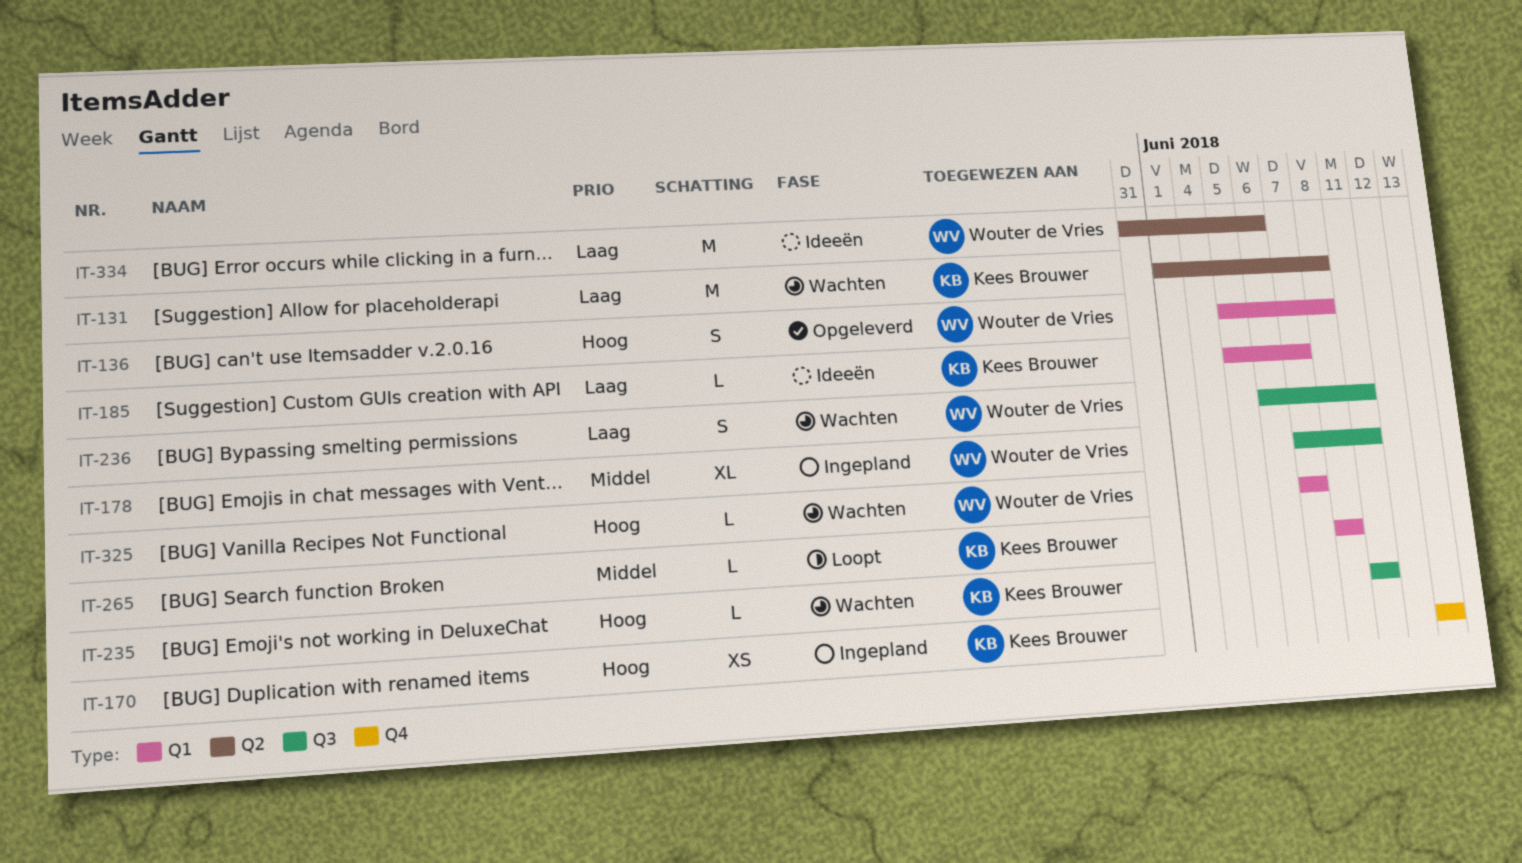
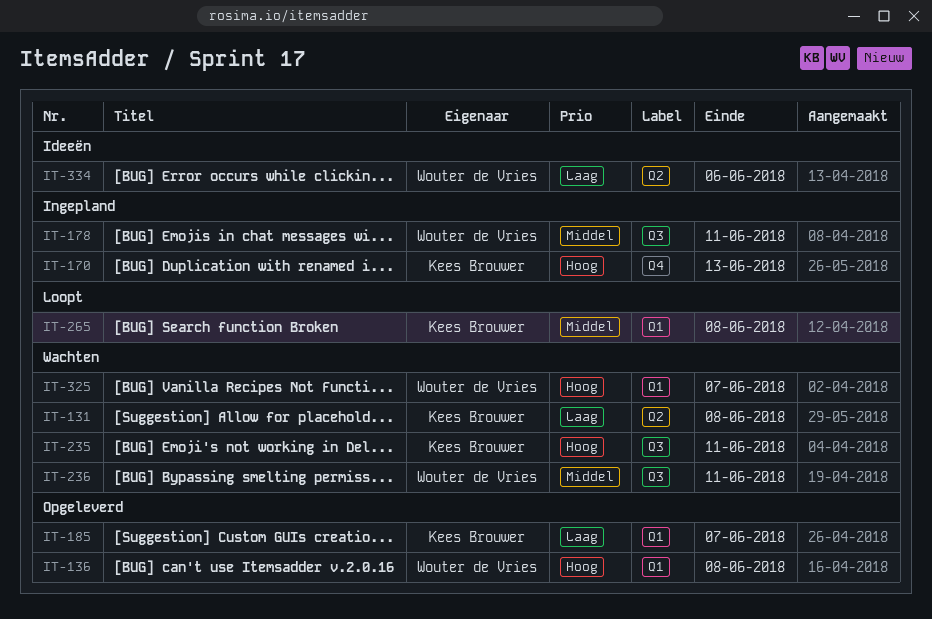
IT-185, status: Ideeën -> Opgeleverd
IT-236, priority: Laag -> Middel

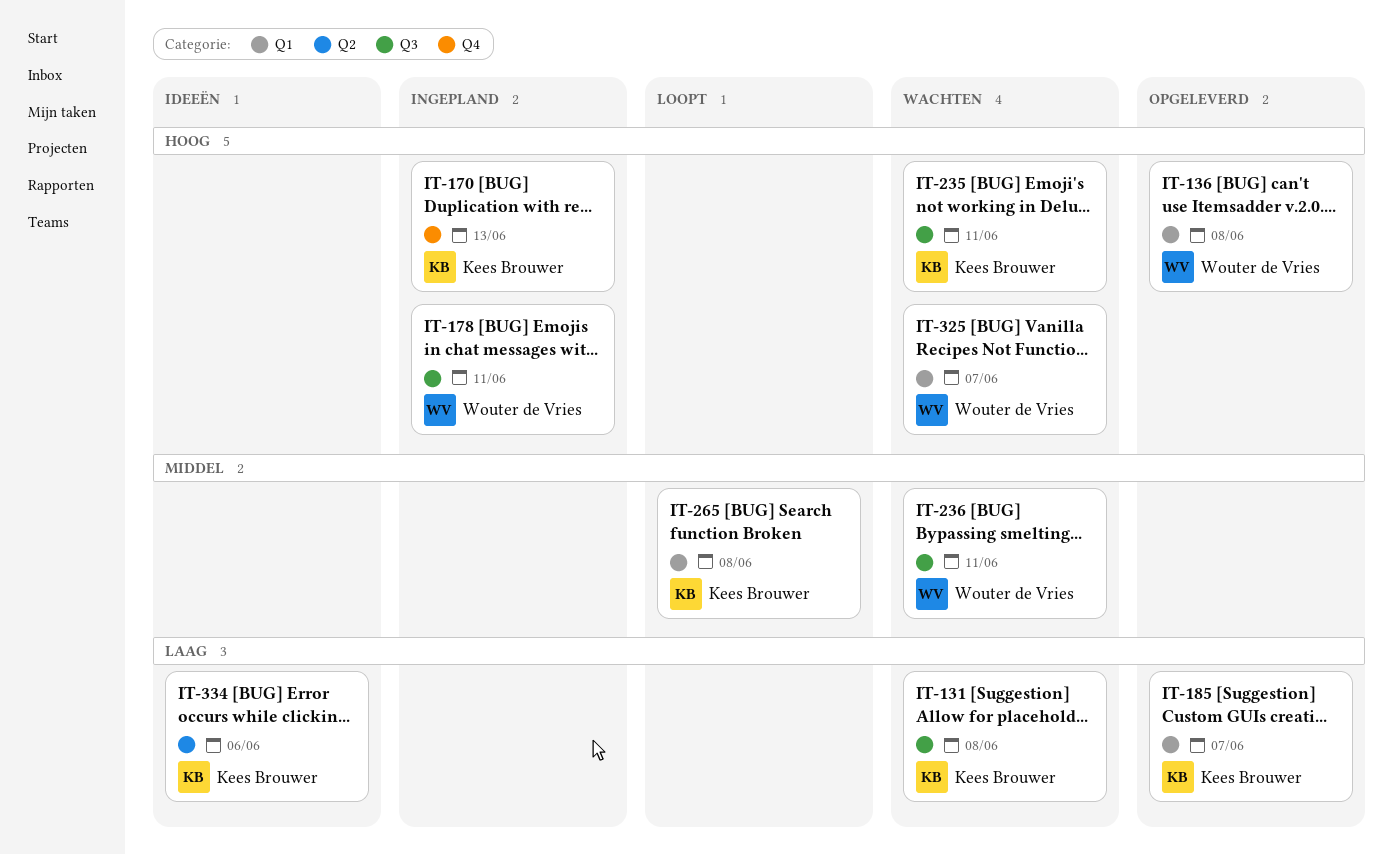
IT-131, label: Q2 -> Q3
IT-178, priority: Middel -> Hoog
IT-334, owner: Wouter de Vries -> Kees Brouwer

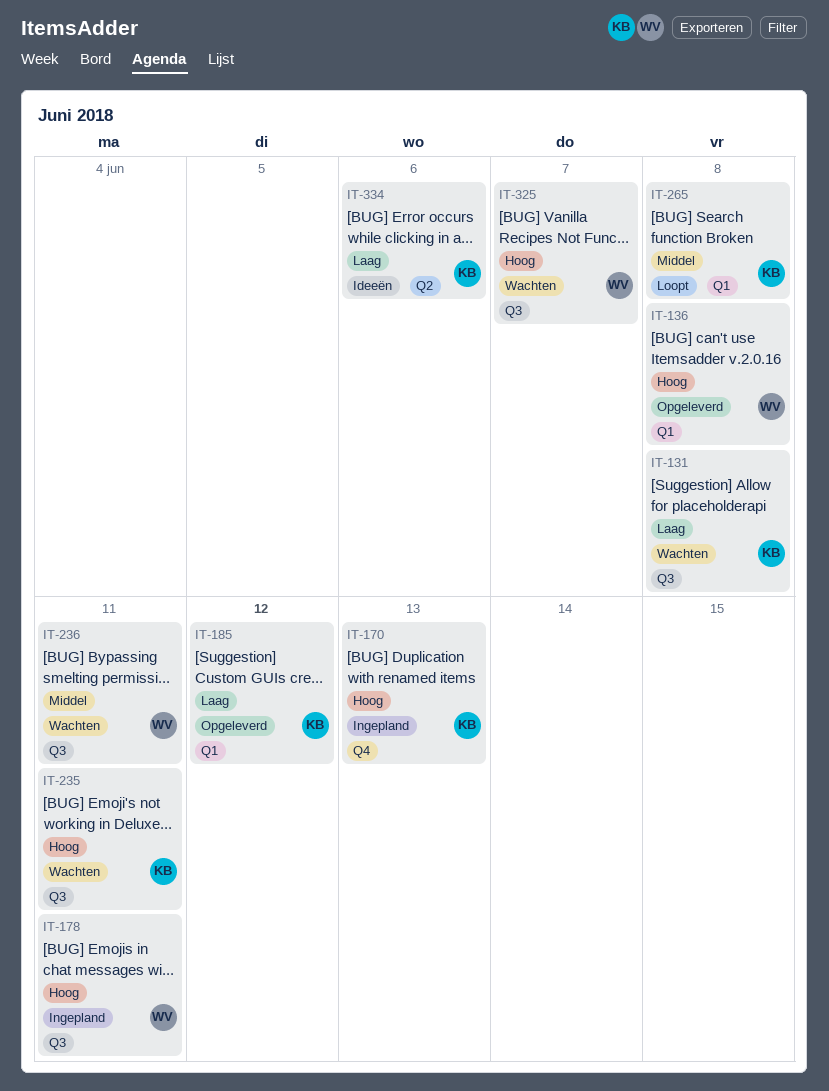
IT-185, due: Jun 7 -> Jun 12
IT-325, label: Q1 -> Q3

